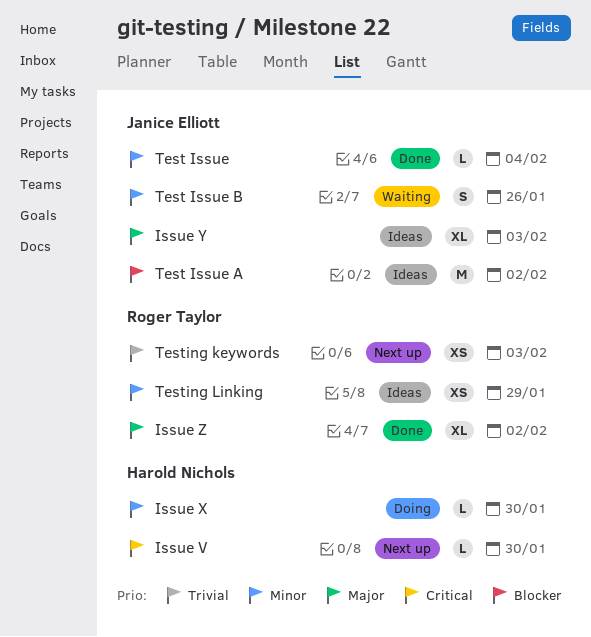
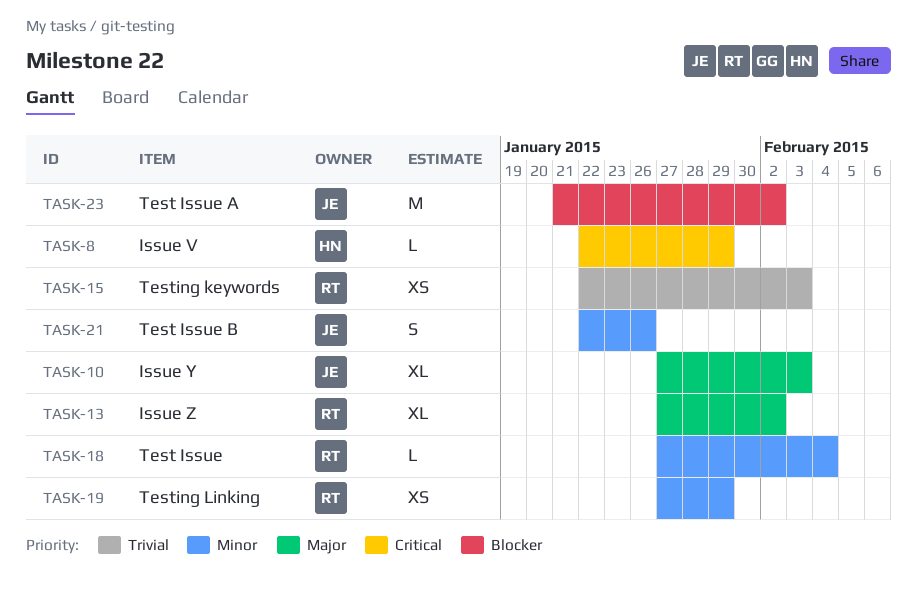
Issue V, due: Jan 30 -> Jan 29
Issue X: present -> none
Test Issue, owner: Janice Elliott -> Roger Taylor

